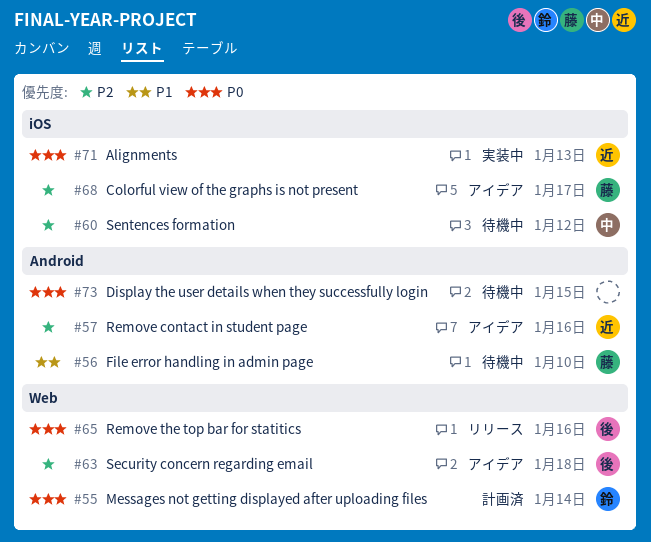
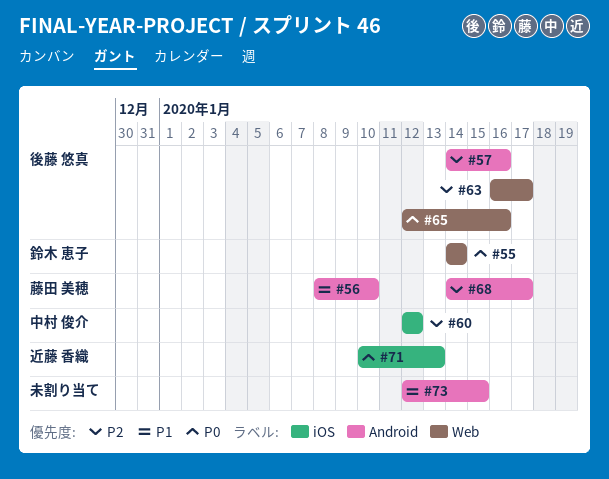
#57, owner: 近藤 香織 -> 後藤 悠真
#63, due: Jan 18 -> Jan 17
#68, label: iOS -> Android
#73, priority: P0 -> P1

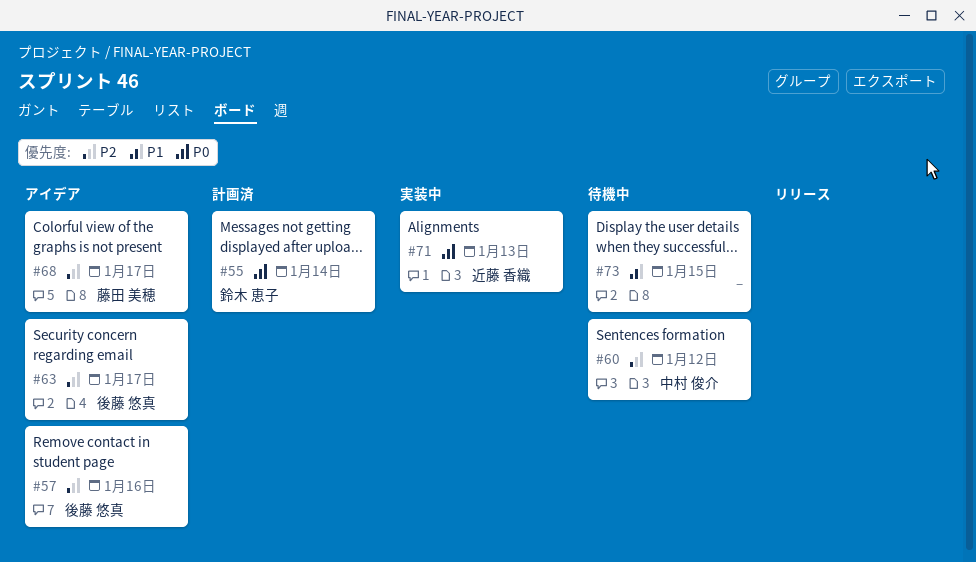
#56: present -> none
#65: present -> none

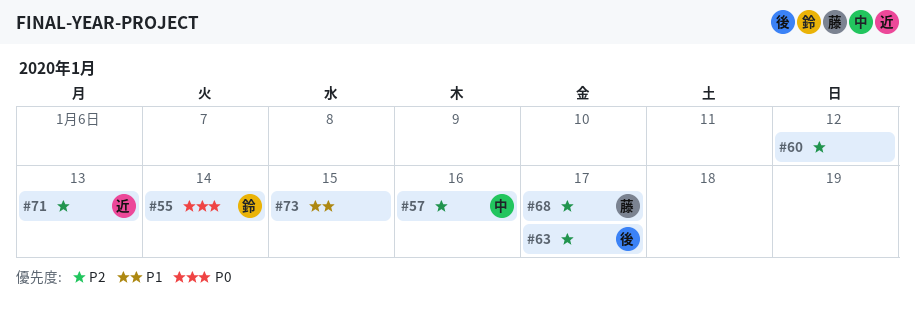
#57, owner: 後藤 悠真 -> 中村 俊介
#60, owner: 中村 俊介 -> none
#71, priority: P0 -> P2

